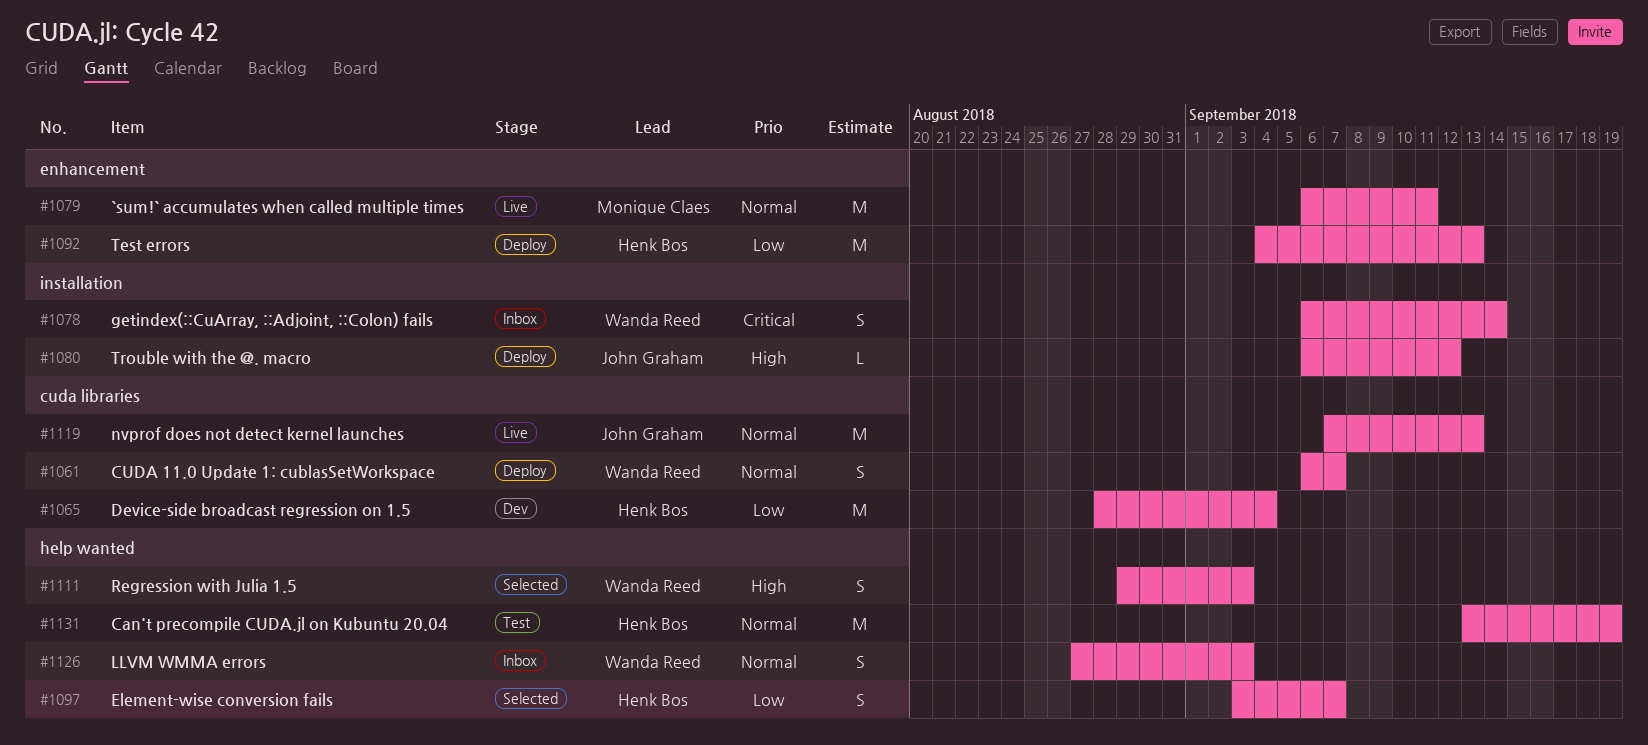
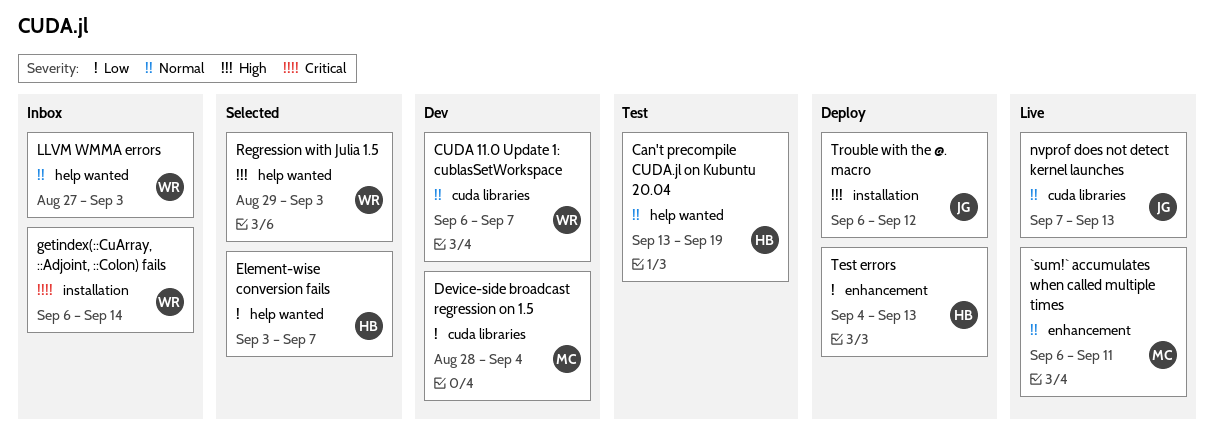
CUDA 11.0 Update 1: cublasSetWorkspace, status: Deploy -> Dev
Device-side broadcast regression on 1.5, owner: Henk Bos -> Monique Claes

